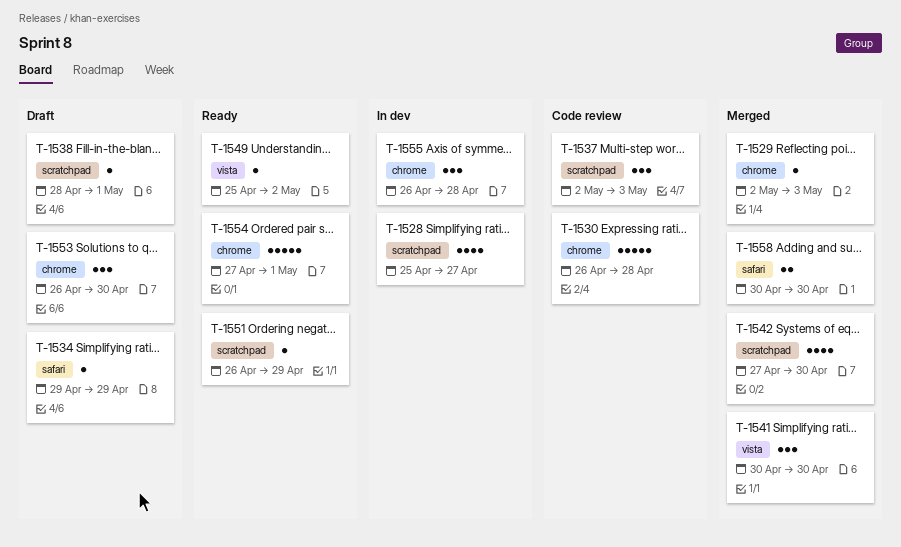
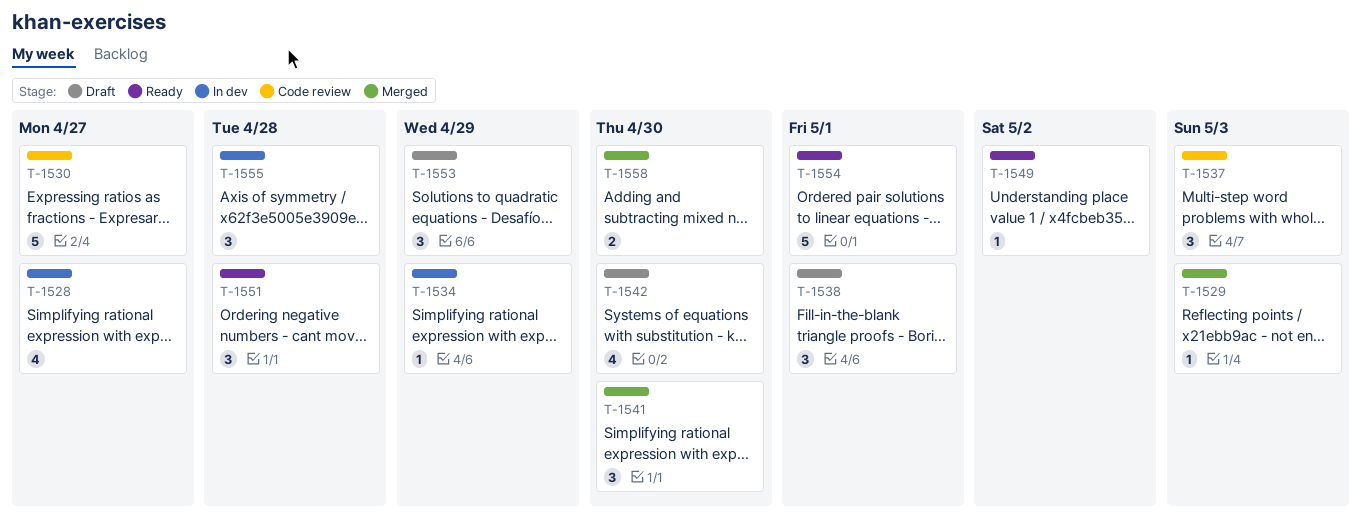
T-1530, due: Apr 28 -> Apr 27
T-1534, status: Draft -> In dev
T-1538, estimate: 1 -> 3
T-1542, status: Merged -> Draft
T-1551, estimate: 1 -> 3
T-1551, due: Apr 29 -> Apr 28
T-1553, due: Apr 30 -> Apr 29

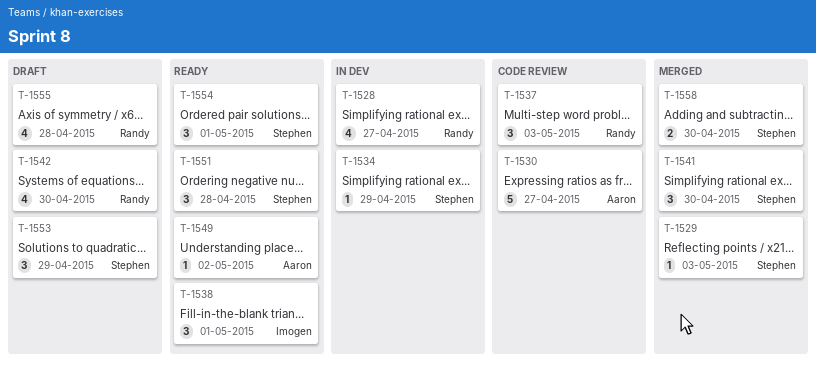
T-1538, status: Draft -> Ready
T-1554, estimate: 5 -> 3
T-1555, status: In dev -> Draft
T-1555, estimate: 3 -> 4

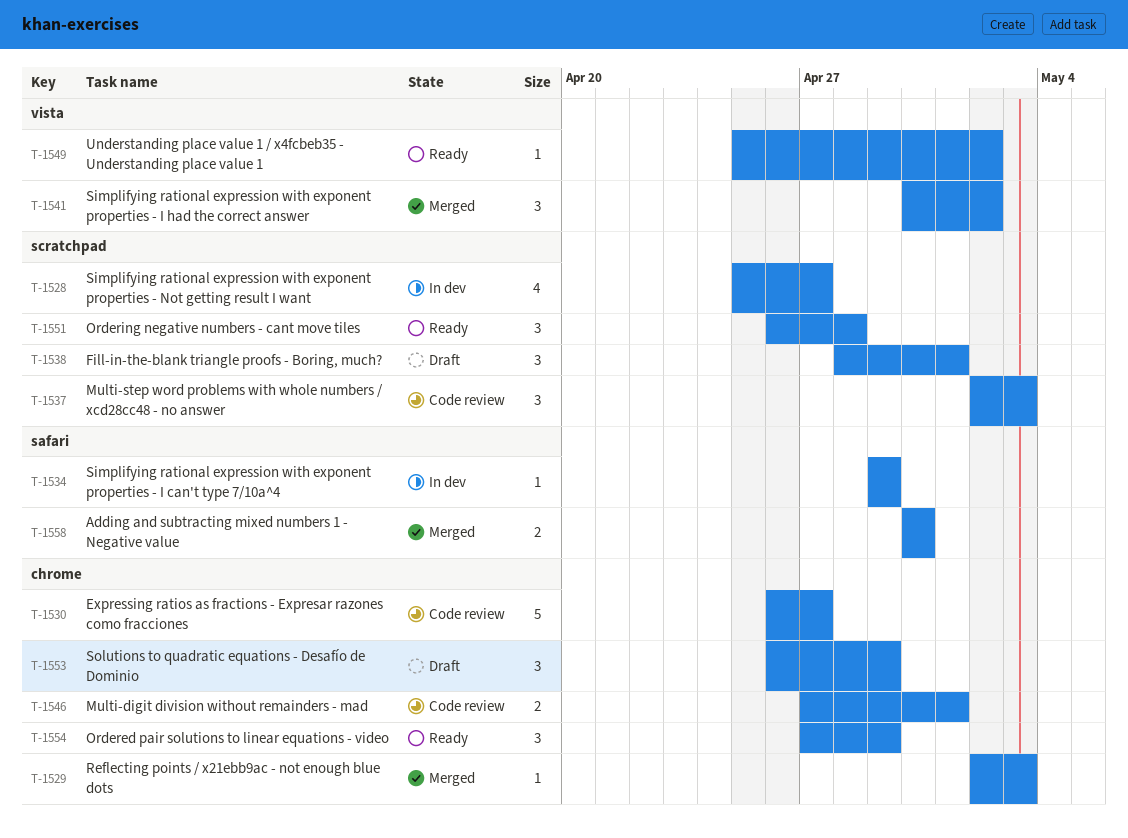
T-1538, status: Ready -> Draft
T-1541, due: Apr 30 -> May 2
T-1542: present -> none
T-1546: none -> present
T-1554, due: May 1 -> Apr 29
T-1555: present -> none

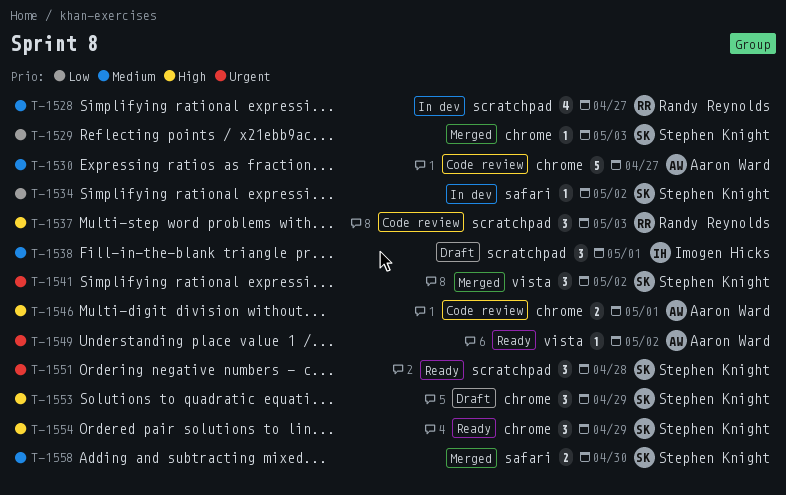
T-1534, due: Apr 29 -> May 2

